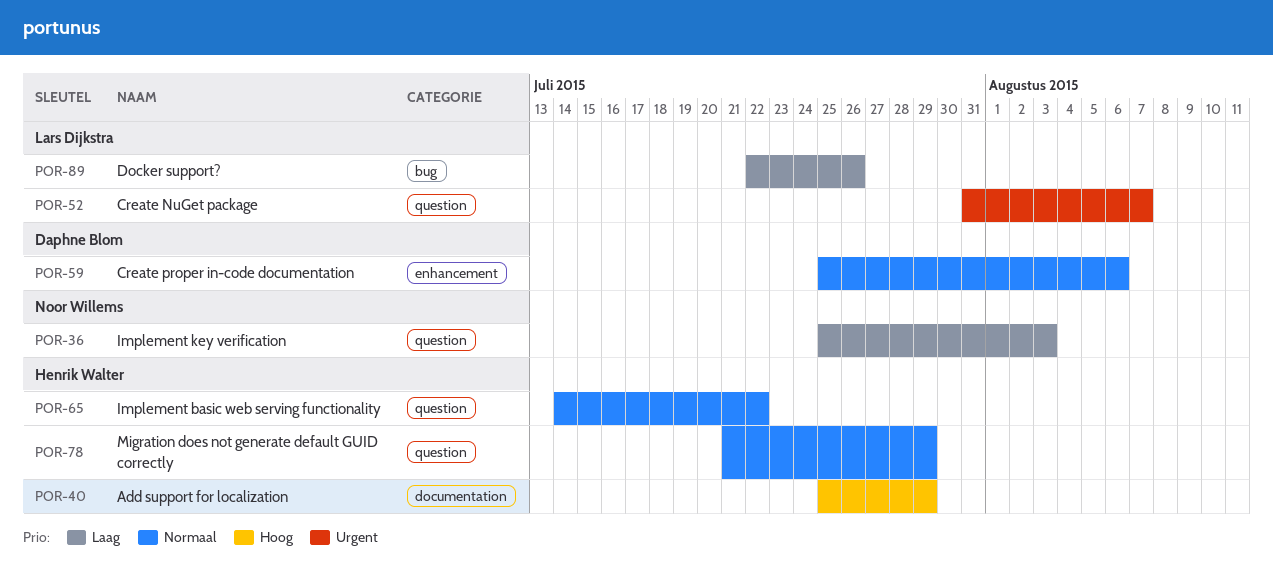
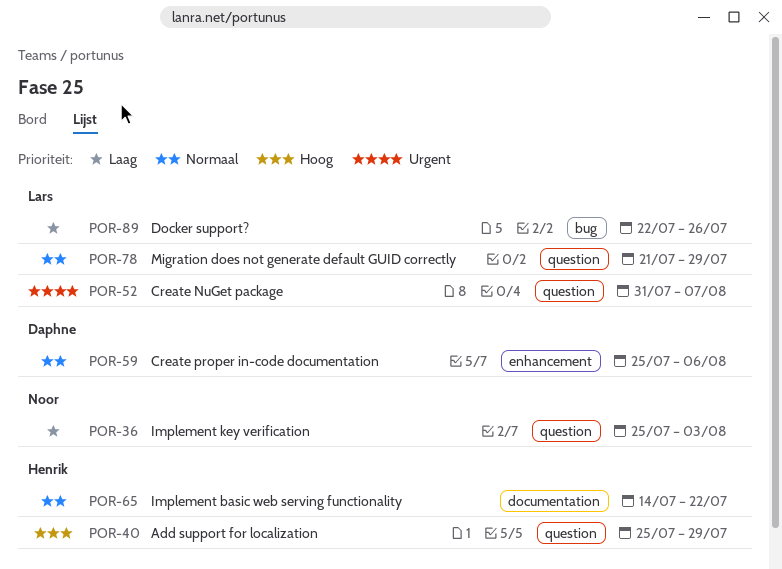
POR-40, label: documentation -> question
POR-65, label: question -> documentation
POR-78, owner: Henrik Walter -> Lars Dijkstra

